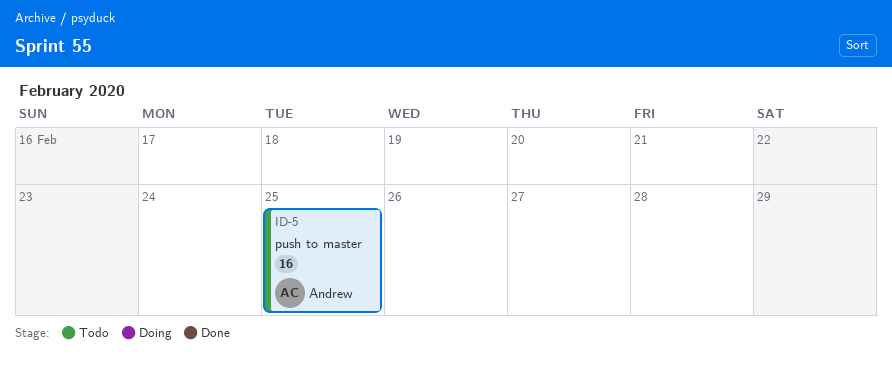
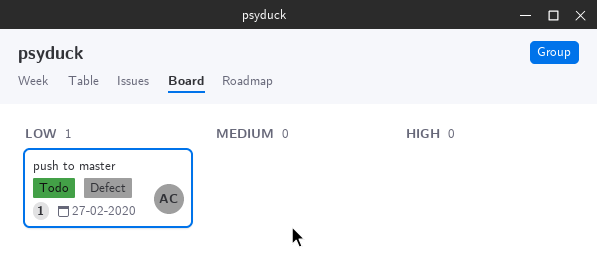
push to master, estimate: 16 -> 1
push to master, due: Feb 25 -> Feb 27

